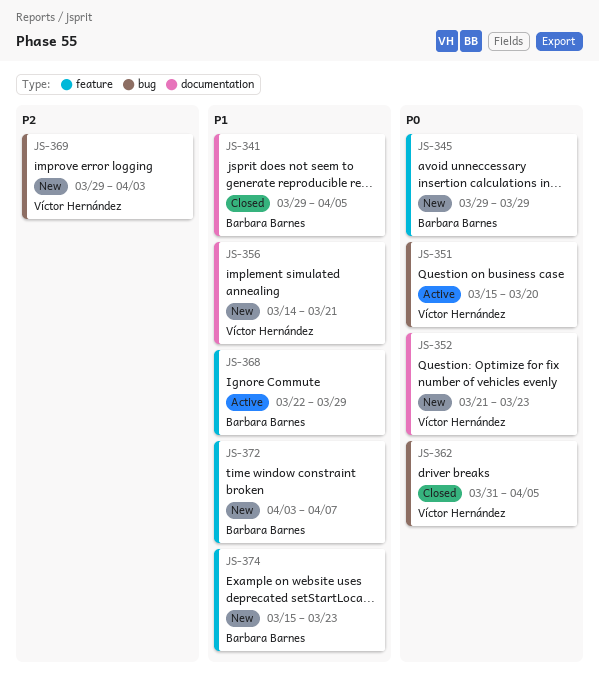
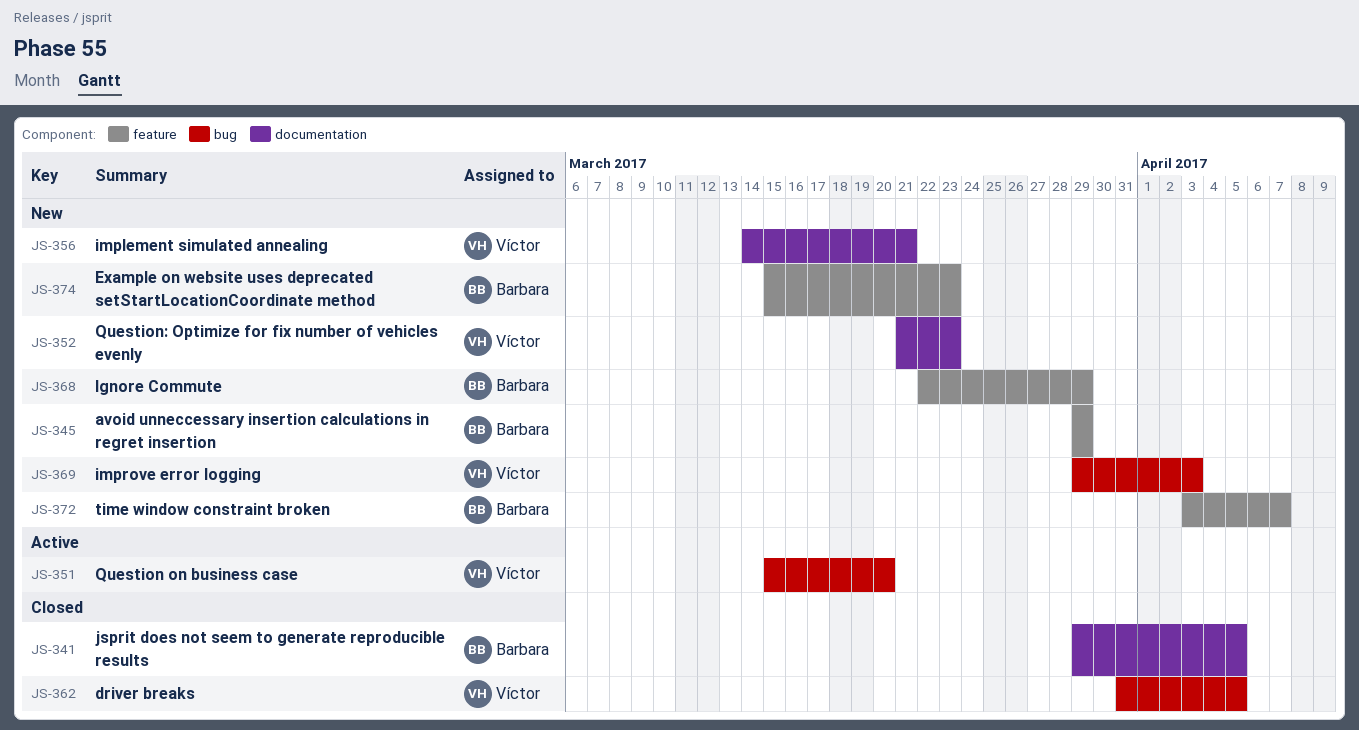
JS-368, status: Active -> New

